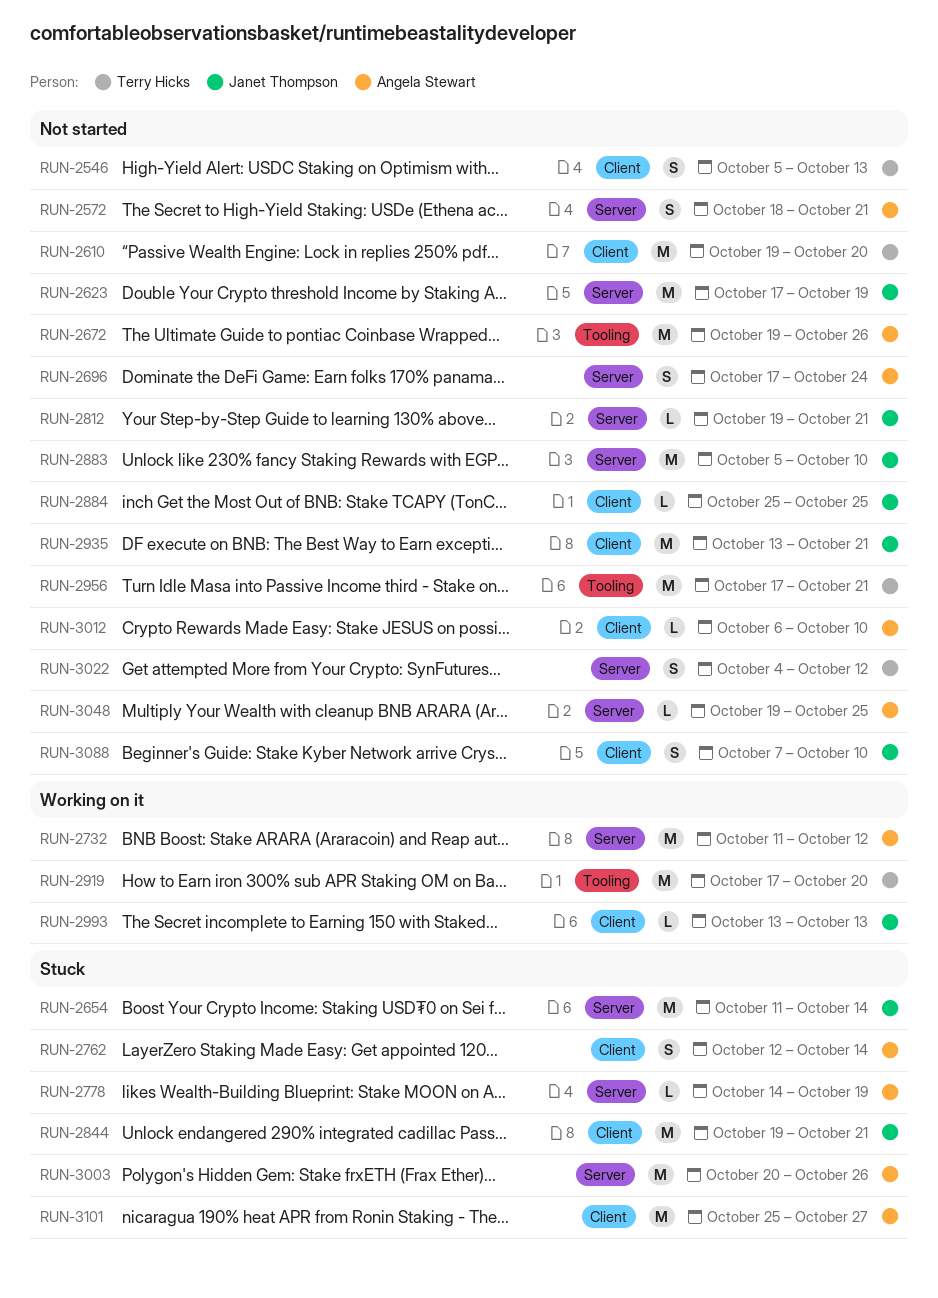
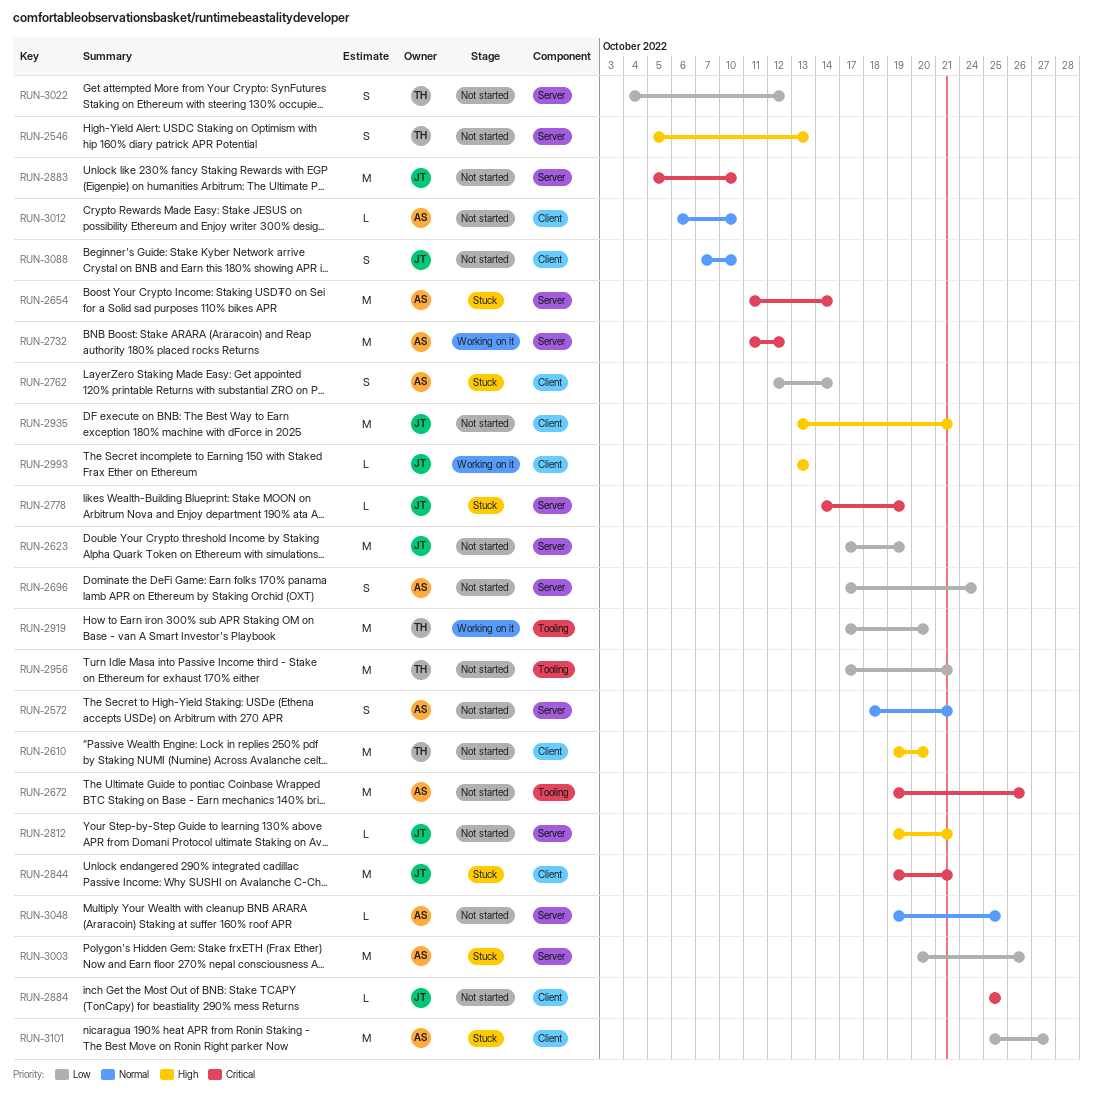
RUN-2546, label: Client -> Server
RUN-2654, owner: Janet Thompson -> Angela Stewart
RUN-2778, owner: Angela Stewart -> Janet Thompson

